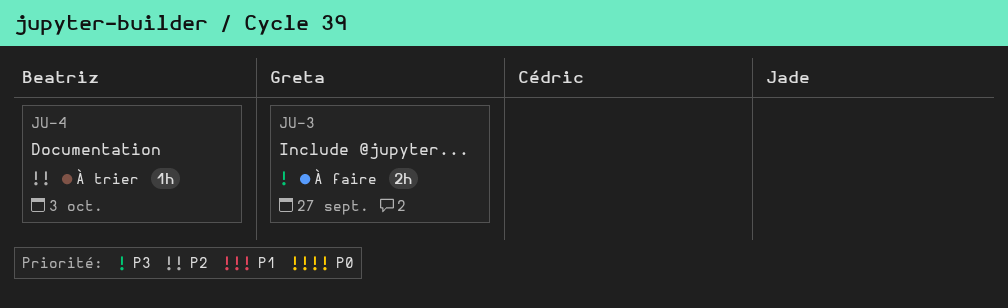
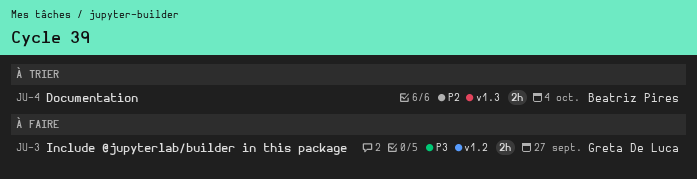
JU-4, estimate: 1h -> 2h
JU-4, due: Oct 3 -> Oct 4

